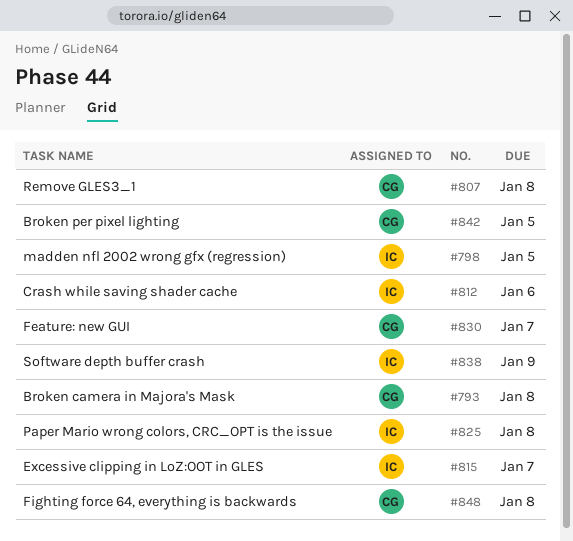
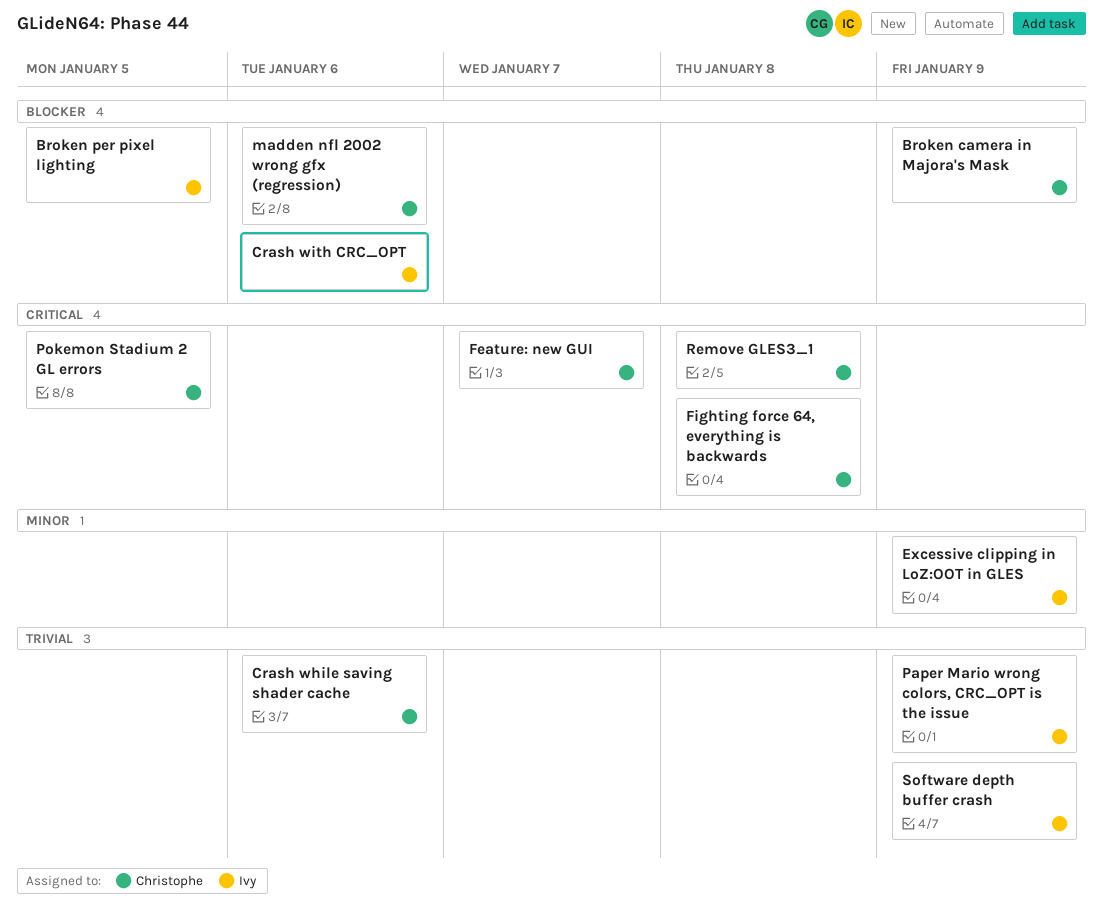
Broken camera in Majora's Mask, due: Jan 8 -> Jan 9
Broken per pixel lighting, owner: Christophe -> Ivy
Crash while saving shader cache, owner: Ivy -> Christophe
Crash with CRC_OPT: none -> present
Excessive clipping in LoZ:OOT in GLES, due: Jan 7 -> Jan 9
madden nfl 2002 wrong gfx (regression), owner: Ivy -> Christophe
madden nfl 2002 wrong gfx (regression), due: Jan 5 -> Jan 6
Paper Mario wrong colors, CRC_OPT is the issue, due: Jan 8 -> Jan 9
Pokemon Stadium 2 GL errors: none -> present

